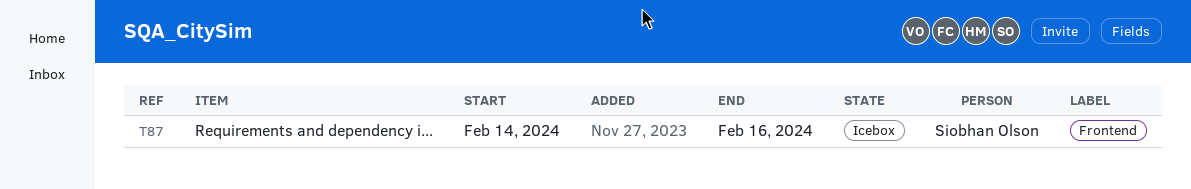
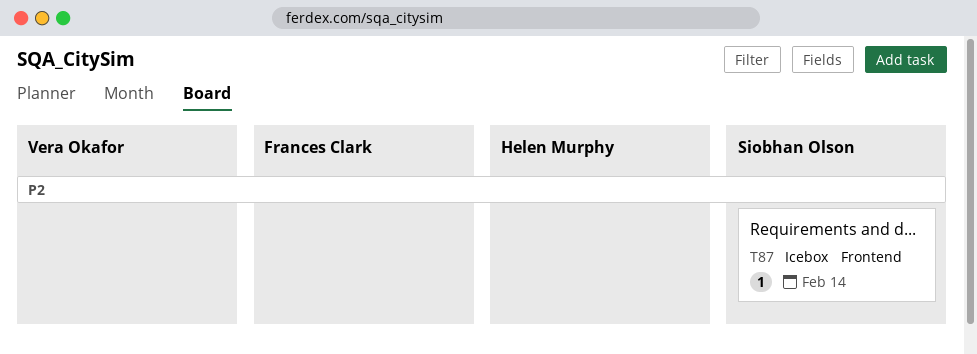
T87, due: Feb 16 -> Feb 14

